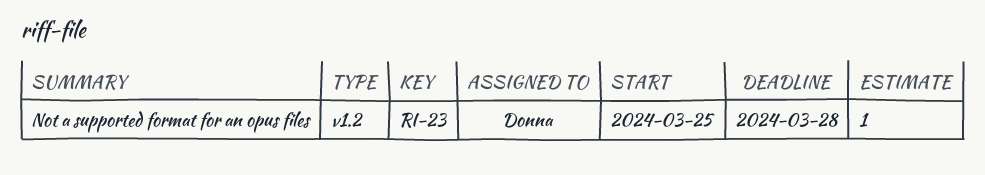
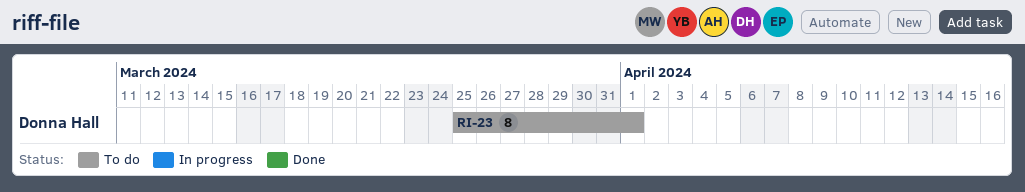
RI-23, estimate: 1 -> 8
RI-23, due: Mar 28 -> Apr 1

